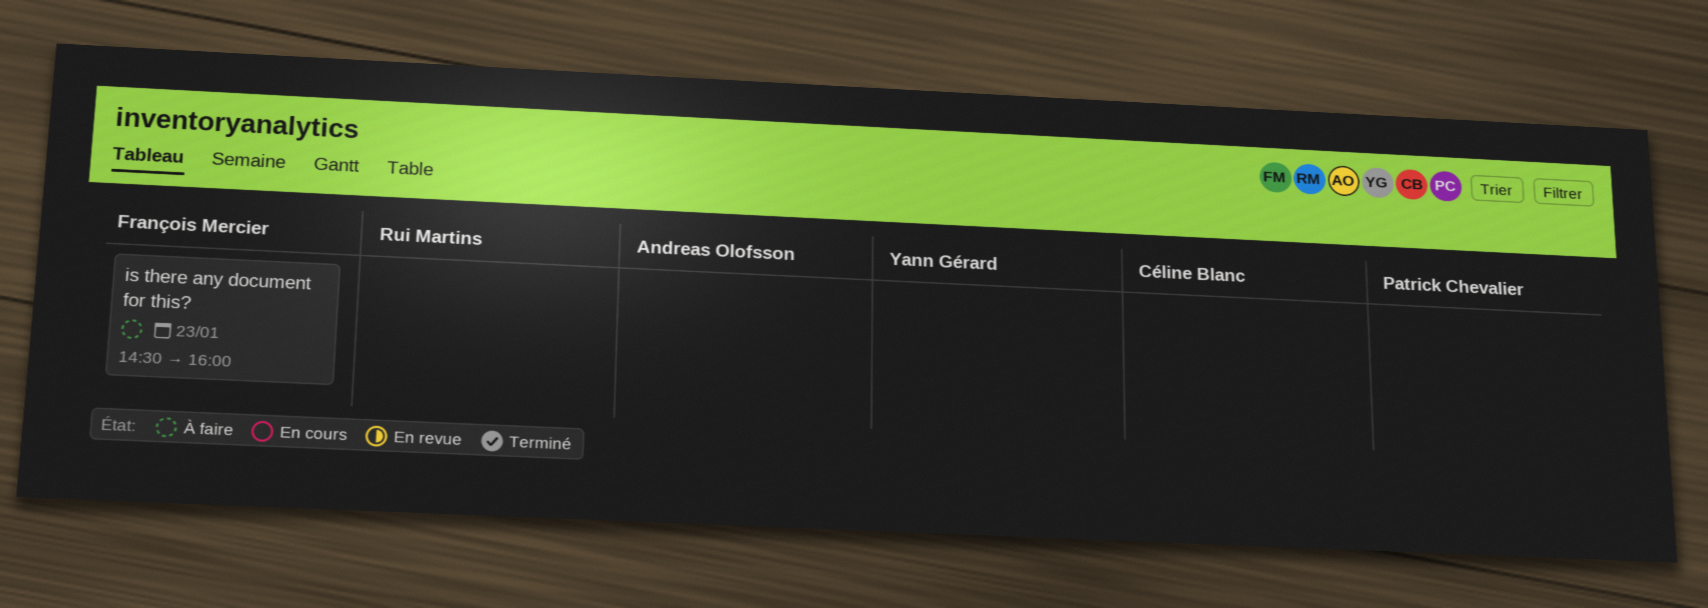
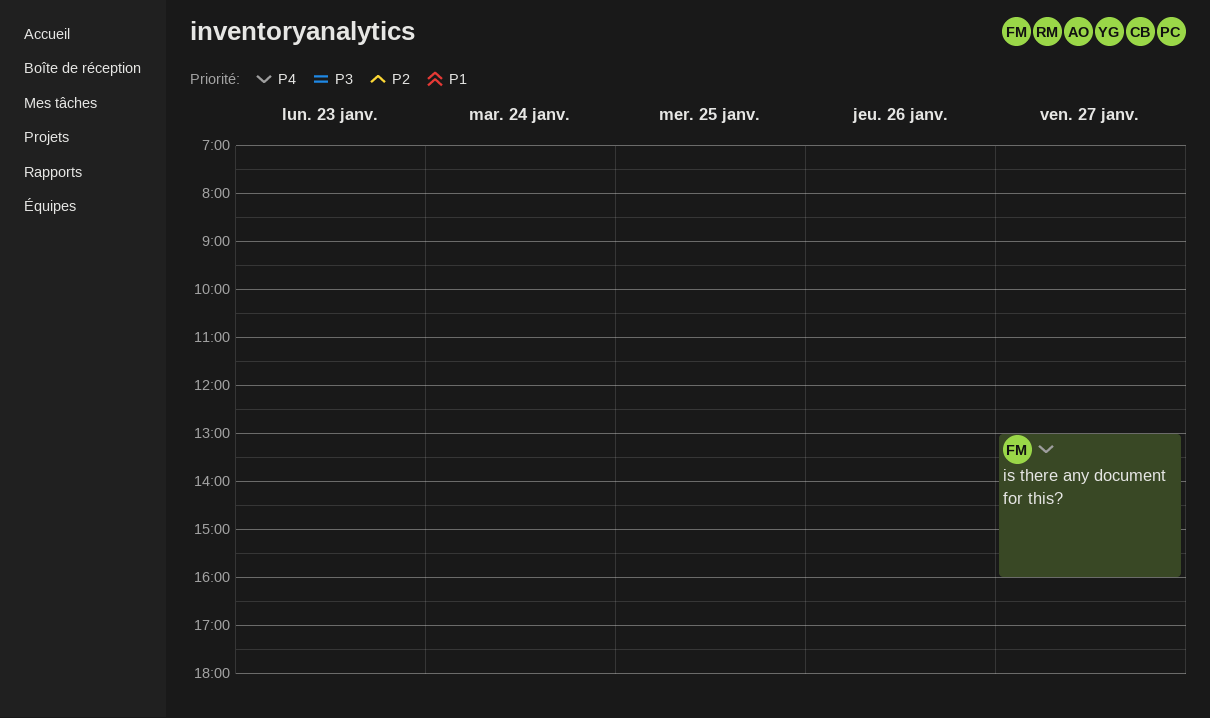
is there any document for this?, day: Jan 23 -> Jan 27
is there any document for this?, begins: 14:30 -> 13:00

